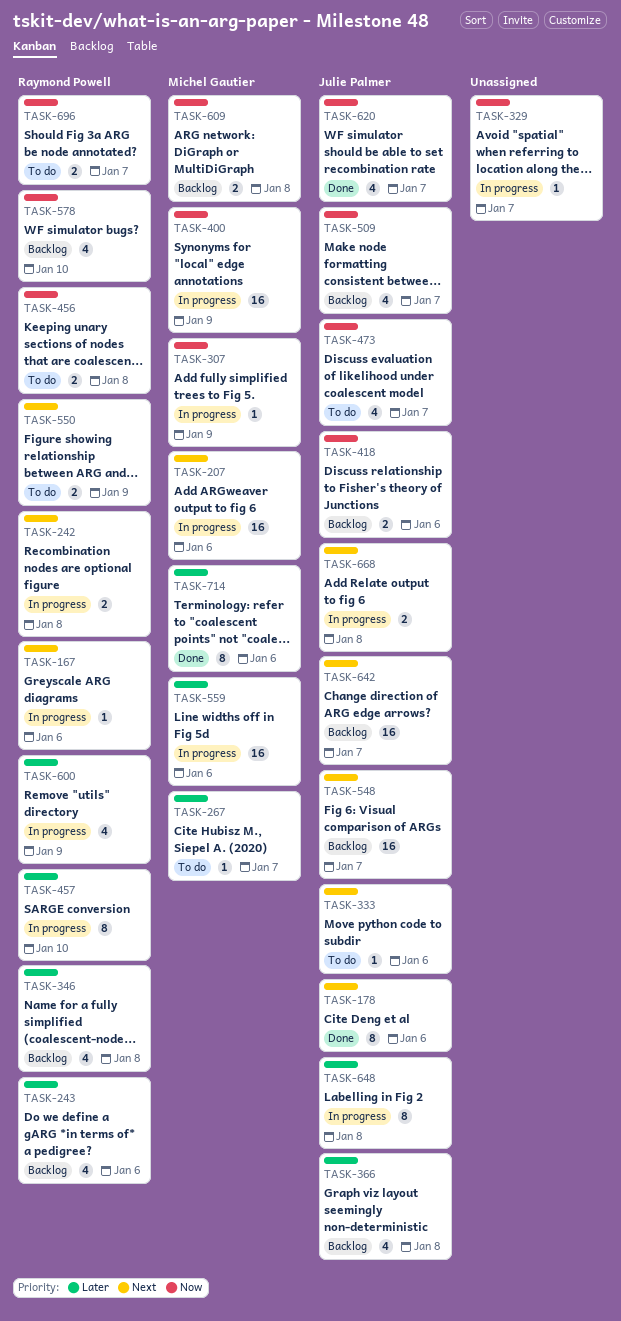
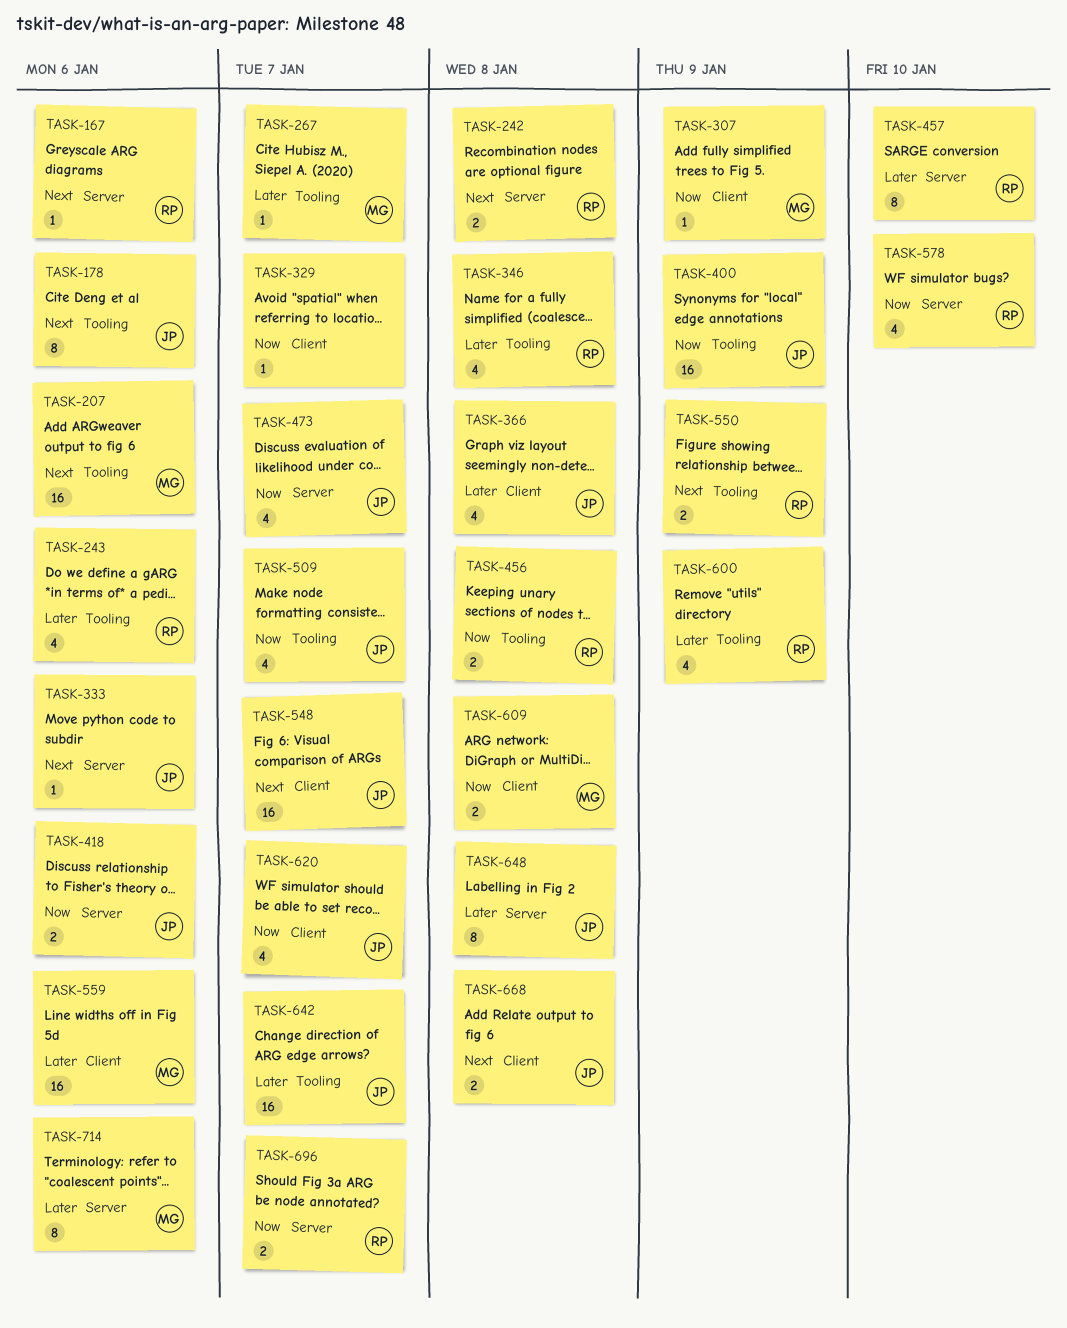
TASK-400, owner: Michel Gautier -> Julie Palmer
TASK-642, priority: Next -> Later

